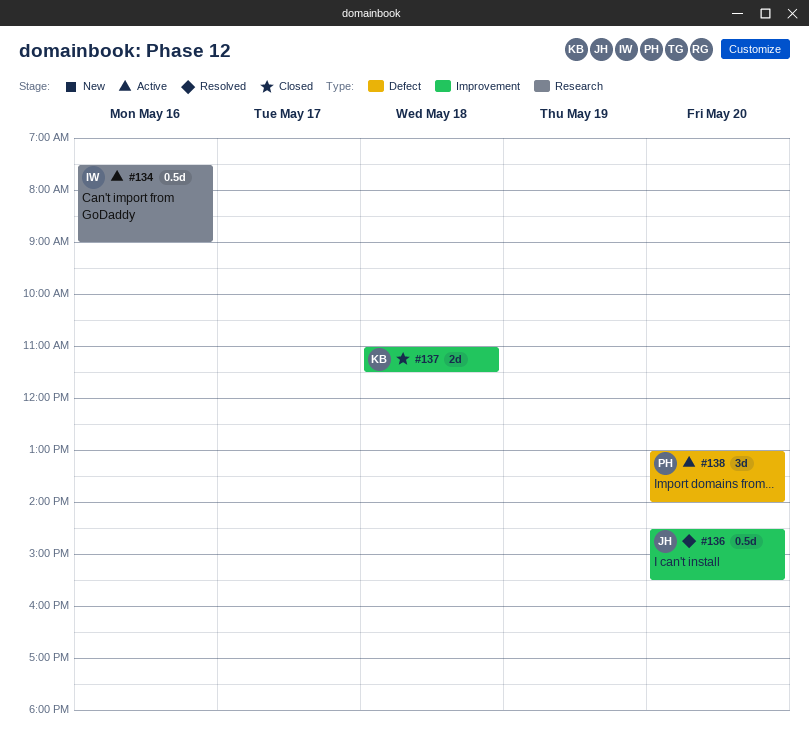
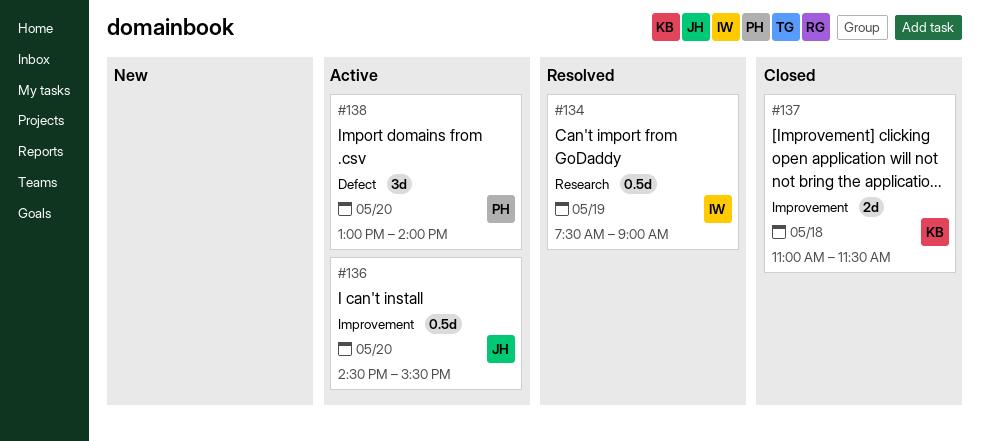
#134, status: Active -> Resolved
#134, day: May 16 -> May 19
#136, status: Resolved -> Active

